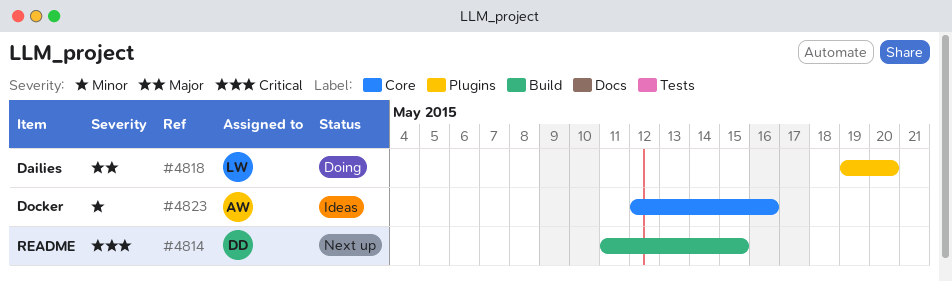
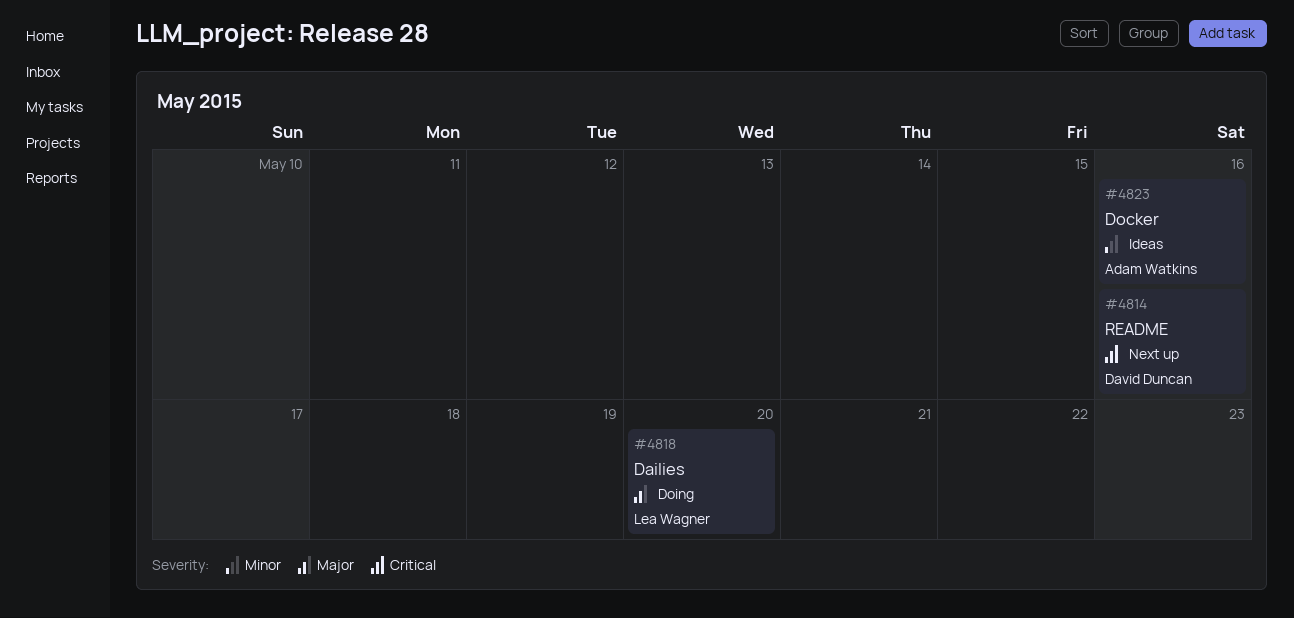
#4814, due: May 15 -> May 16

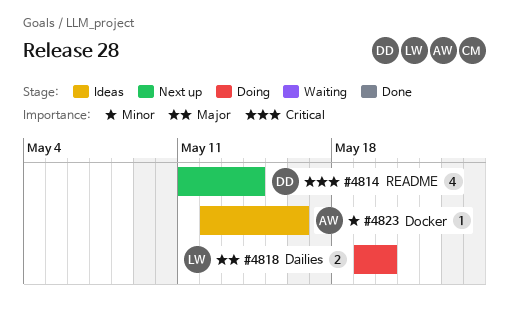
#4814, due: May 16 -> May 14

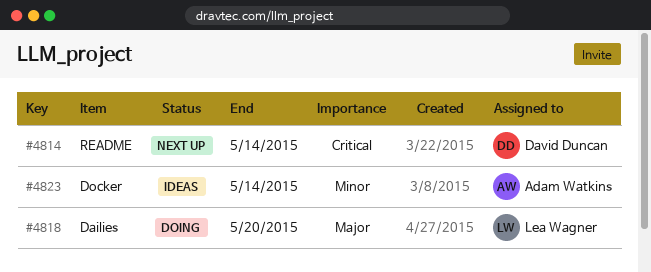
#4823, due: May 16 -> May 14

